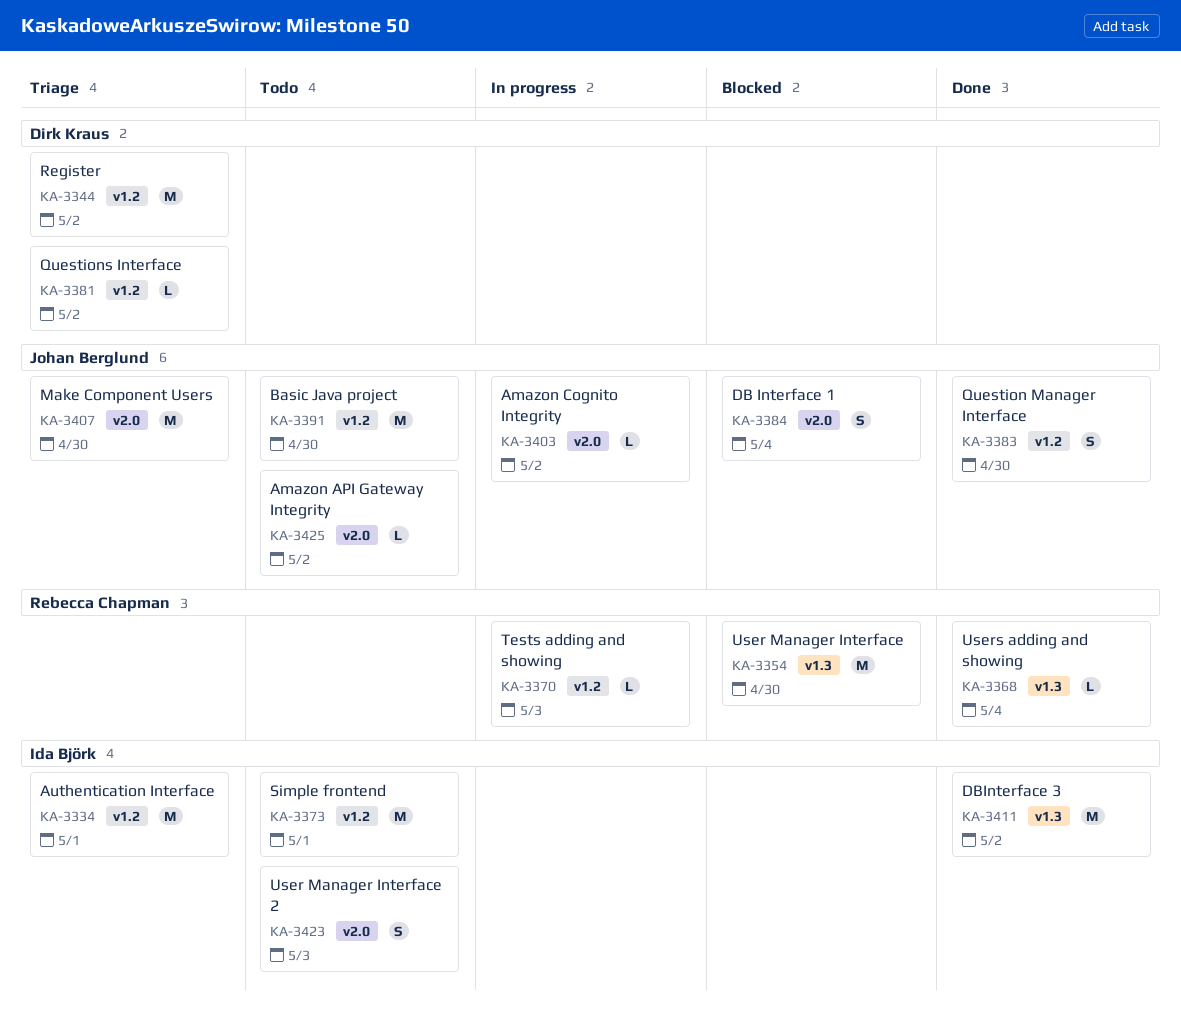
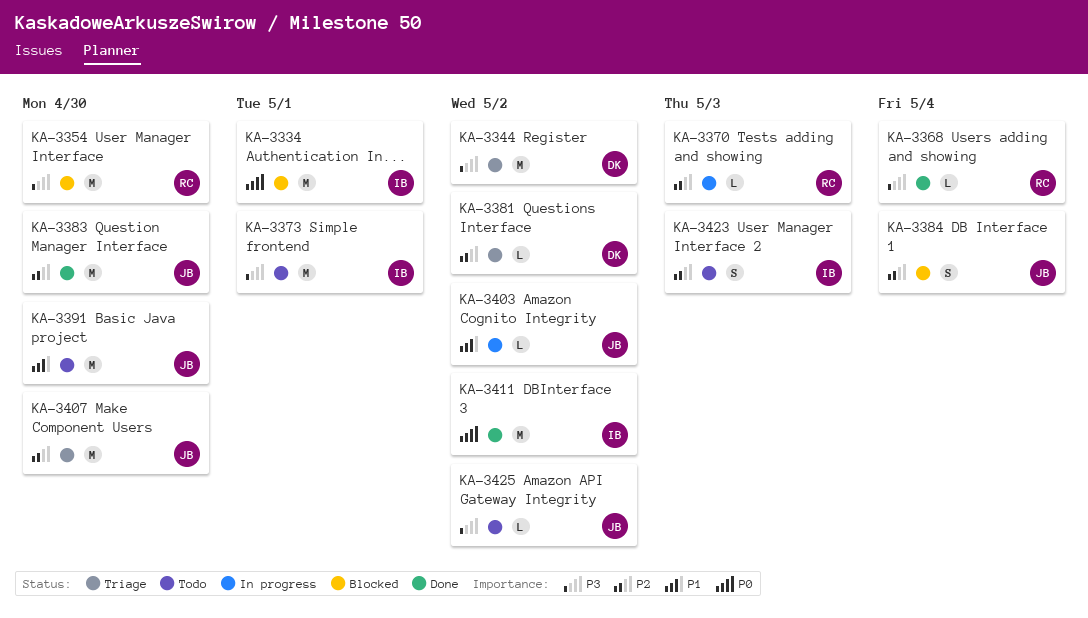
KA-3334, status: Triage -> Blocked
KA-3383, estimate: S -> M

